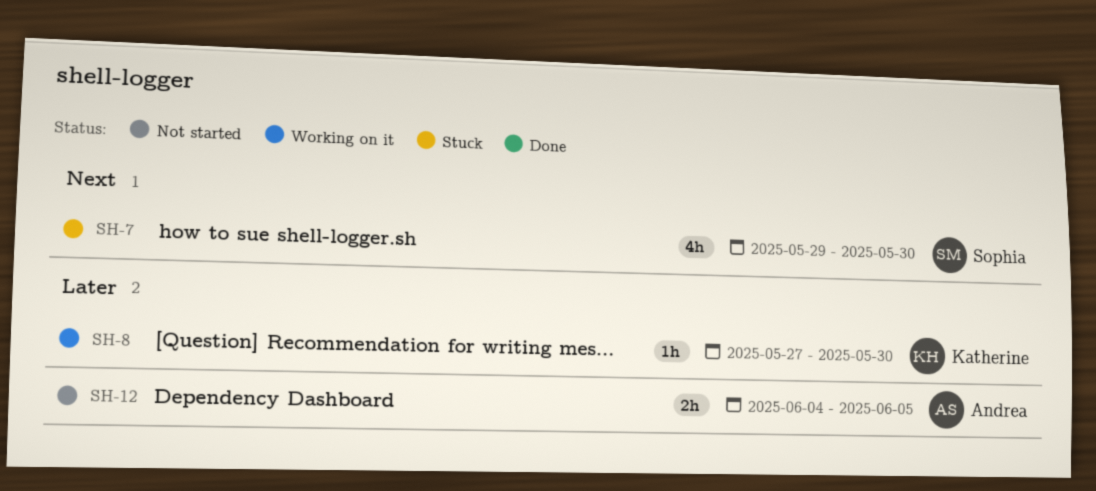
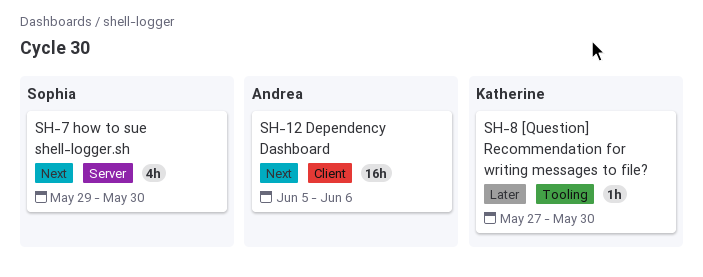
SH-12, priority: Later -> Next
SH-12, estimate: 2h -> 16h
SH-12, start: Jun 4 -> Jun 5
SH-12, due: Jun 5 -> Jun 6

